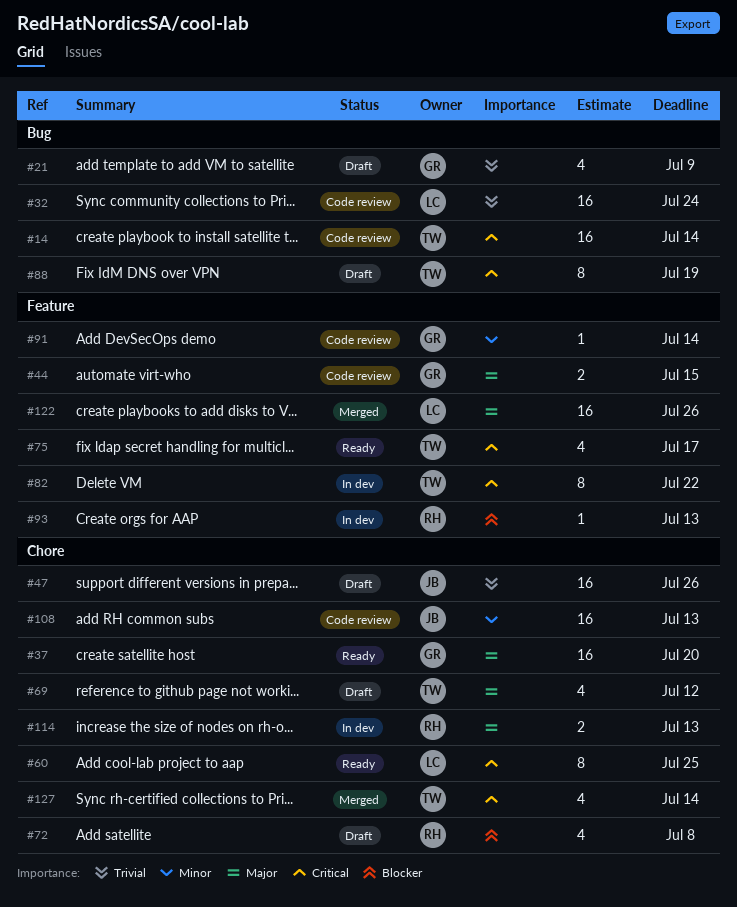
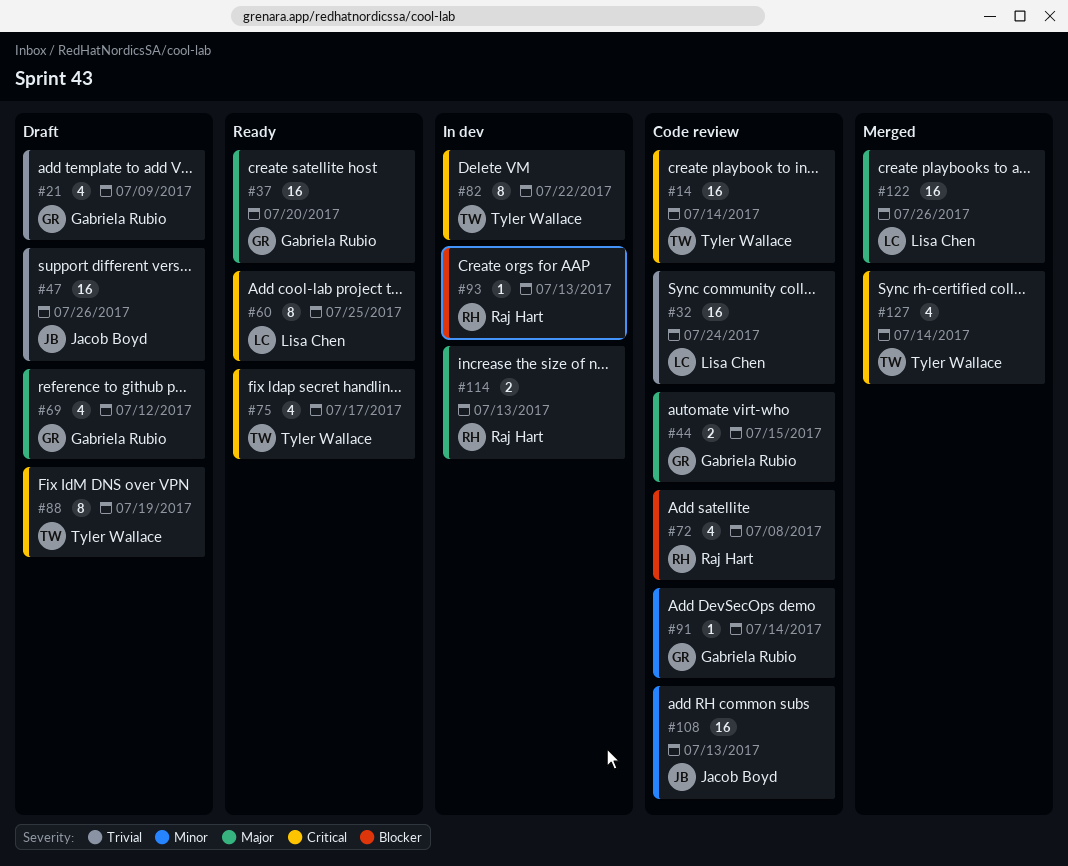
#69, owner: Tyler Wallace -> Gabriela Rubio
#72, status: Draft -> Code review

